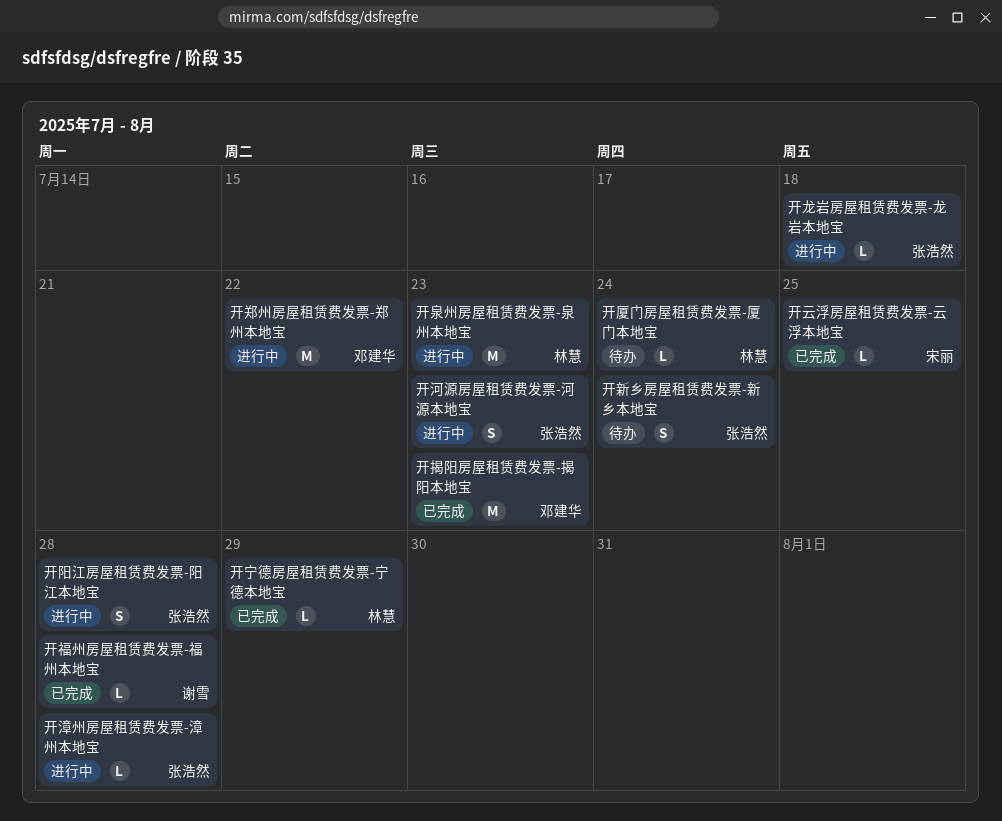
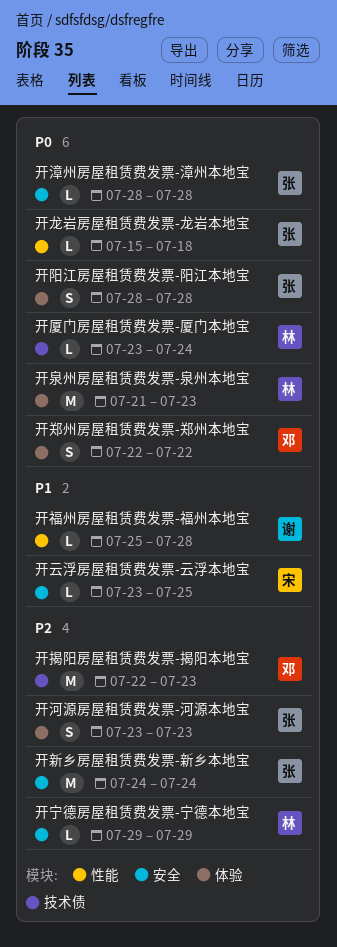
开新乡房屋租赁费发票-新乡本地宝, estimate: S -> M
开郑州房屋租赁费发票-郑州本地宝, estimate: M -> S

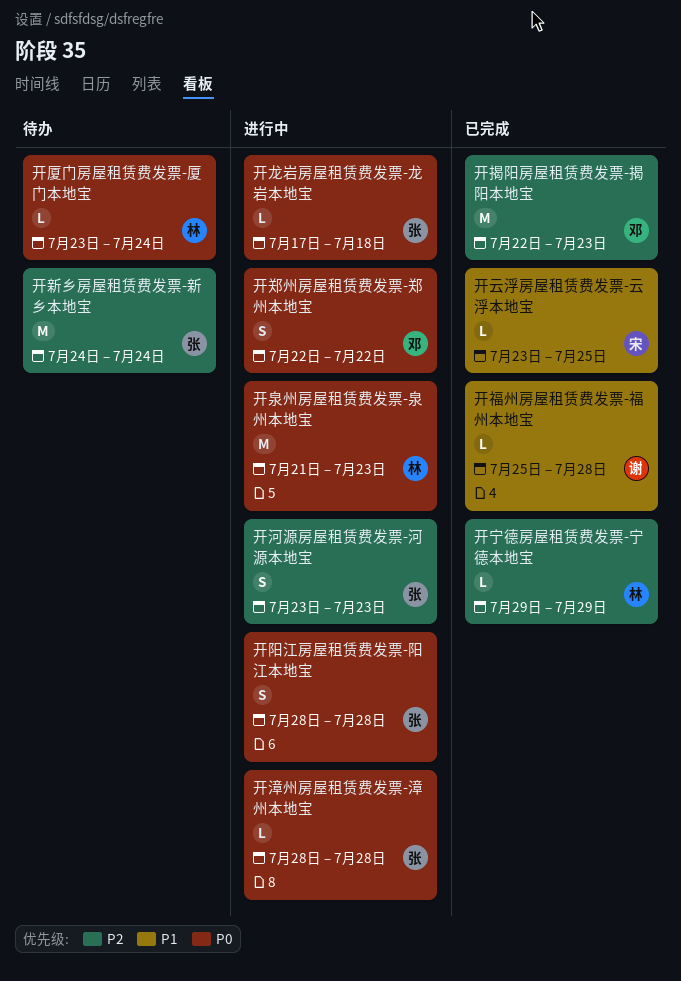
开龙岩房屋租赁费发票-龙岩本地宝, start: Jul 15 -> Jul 17

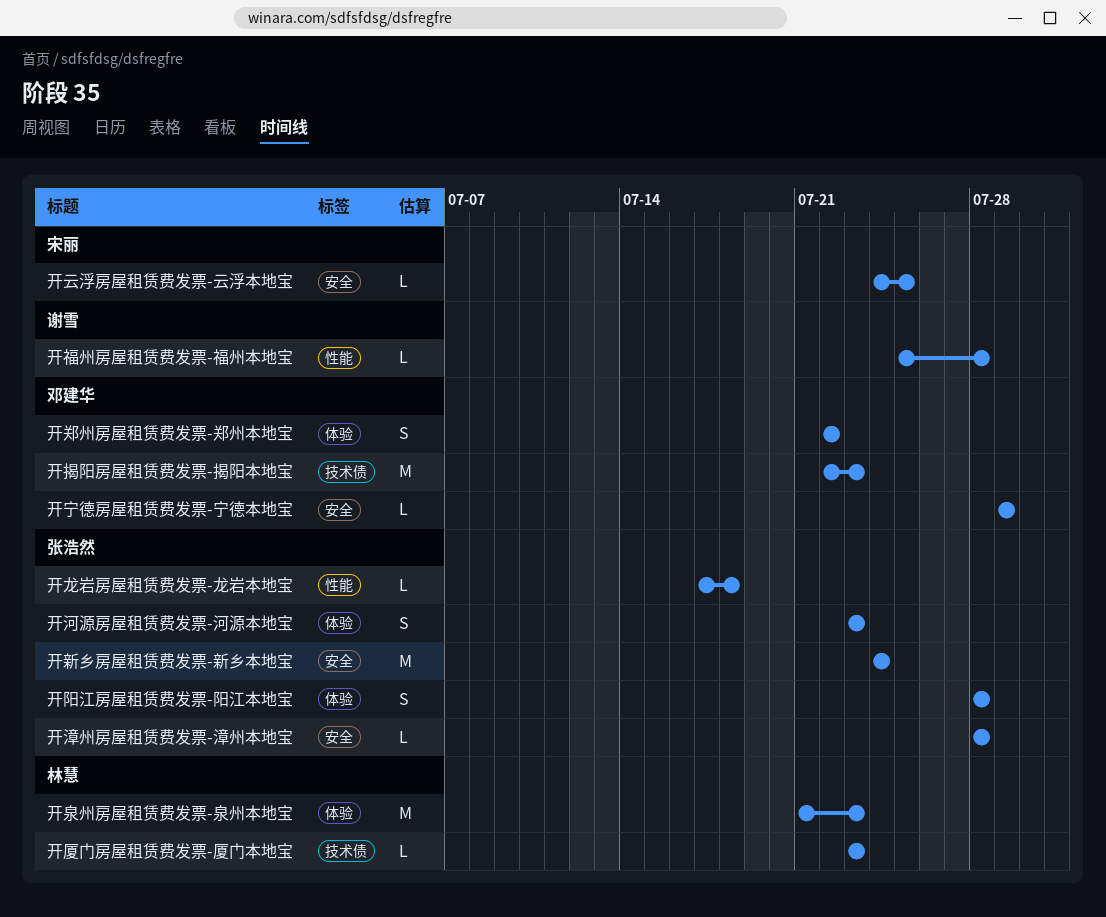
开云浮房屋租赁费发票-云浮本地宝, start: Jul 23 -> Jul 24
开厦门房屋租赁费发票-厦门本地宝, due: Jul 24 -> Jul 23
开宁德房屋租赁费发票-宁德本地宝, owner: 林慧 -> 邓建华

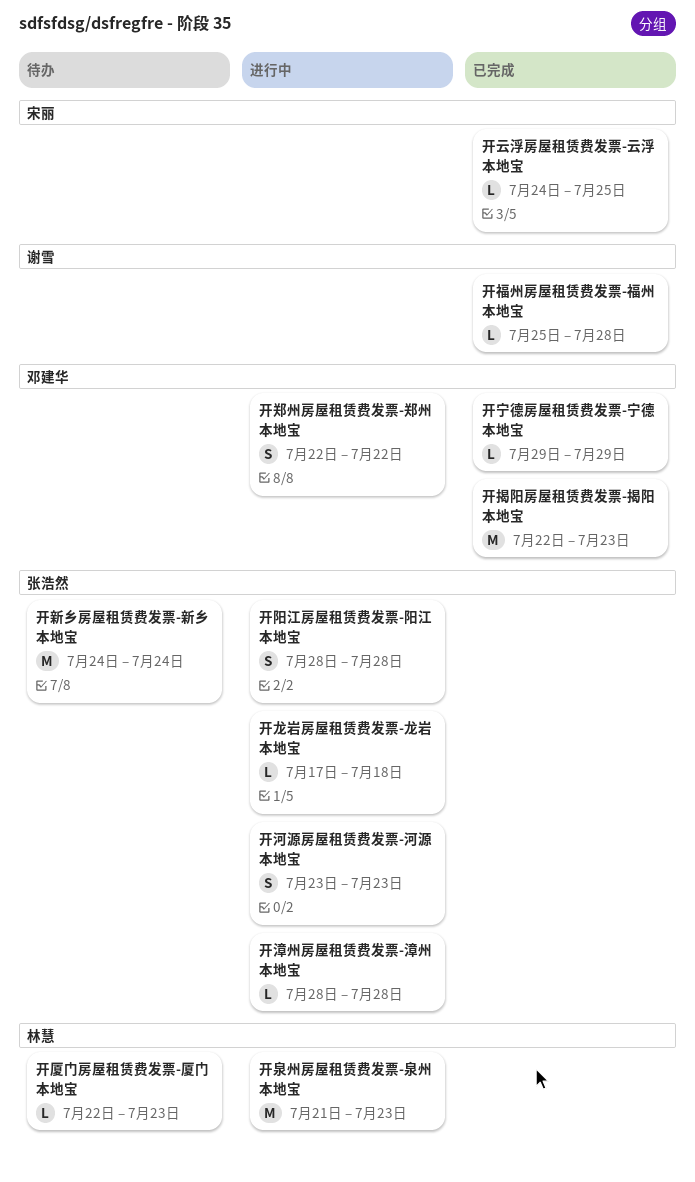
开厦门房屋租赁费发票-厦门本地宝, start: Jul 23 -> Jul 22

